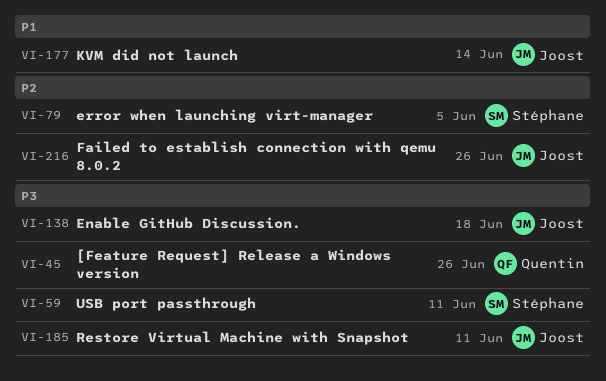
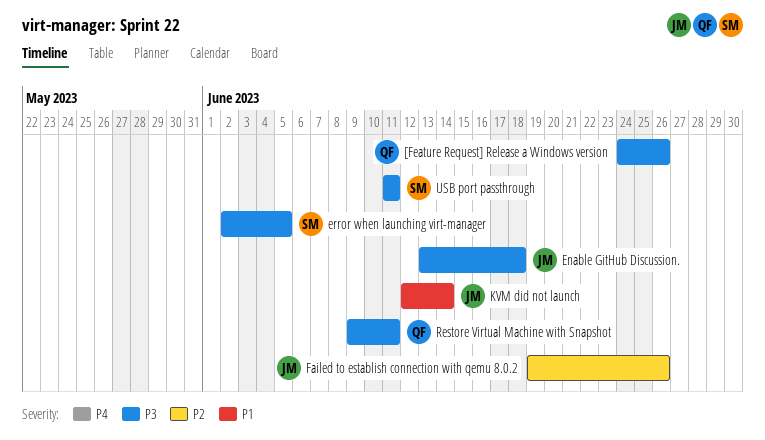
error when launching virt-manager, priority: P2 -> P3
Restore Virtual Machine with Snapshot, owner: Joost -> Quentin

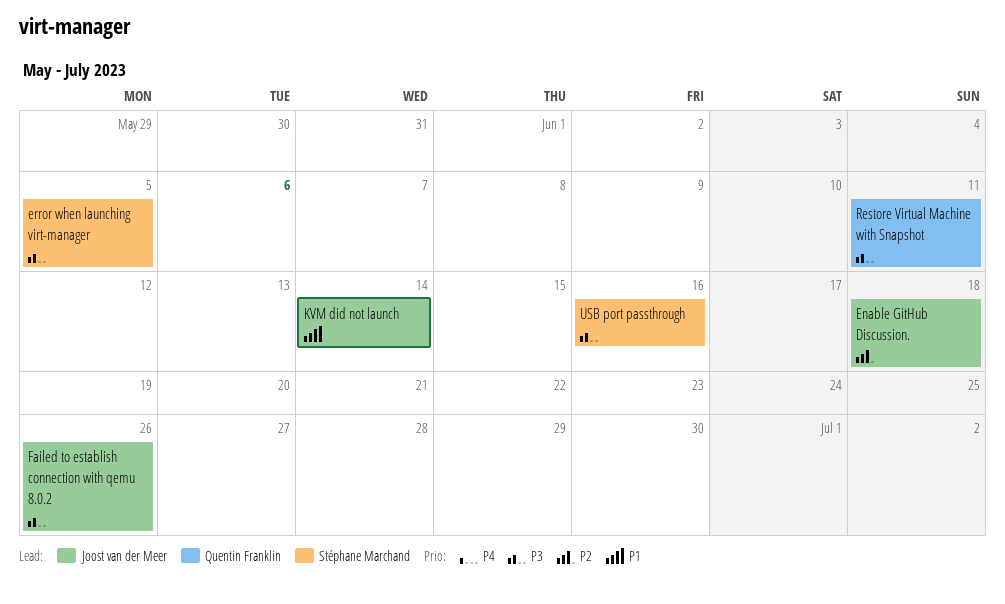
[Feature Request] Release a Windows version: present -> none
Enable GitHub Discussion., priority: P3 -> P2
Failed to establish connection with qemu 8.0.2, priority: P2 -> P3
USB port passthrough, due: Jun 11 -> Jun 16

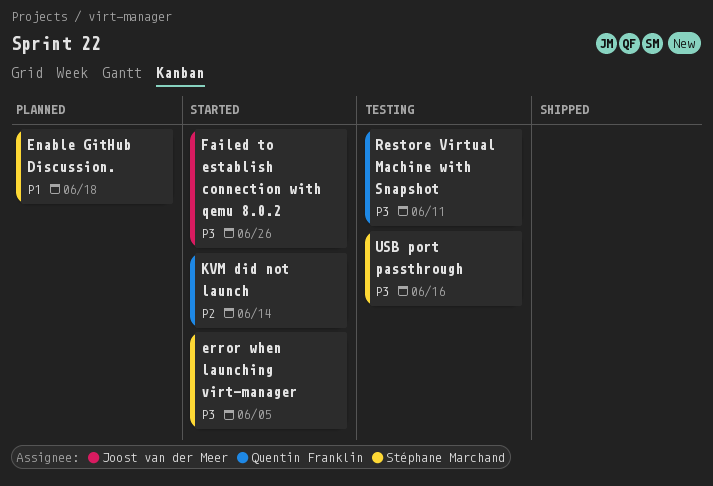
Enable GitHub Discussion., owner: Joost van der Meer -> Stéphane Marchand
Enable GitHub Discussion., priority: P2 -> P1
KVM did not launch, owner: Joost van der Meer -> Quentin Franklin
KVM did not launch, priority: P1 -> P2

